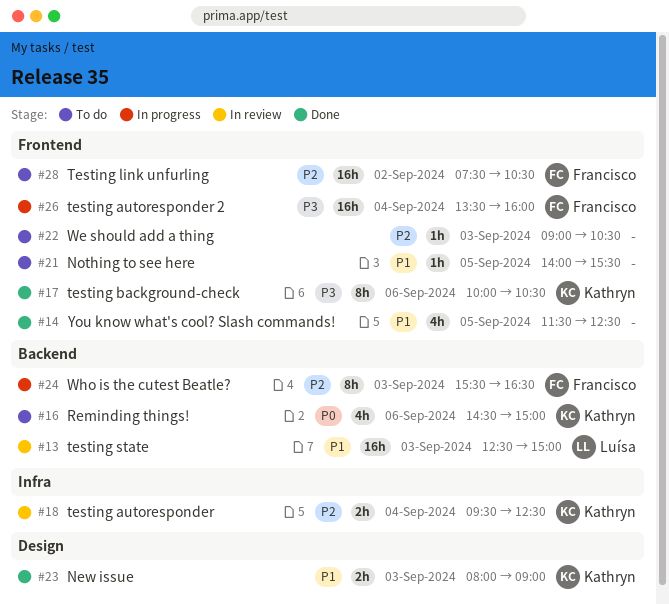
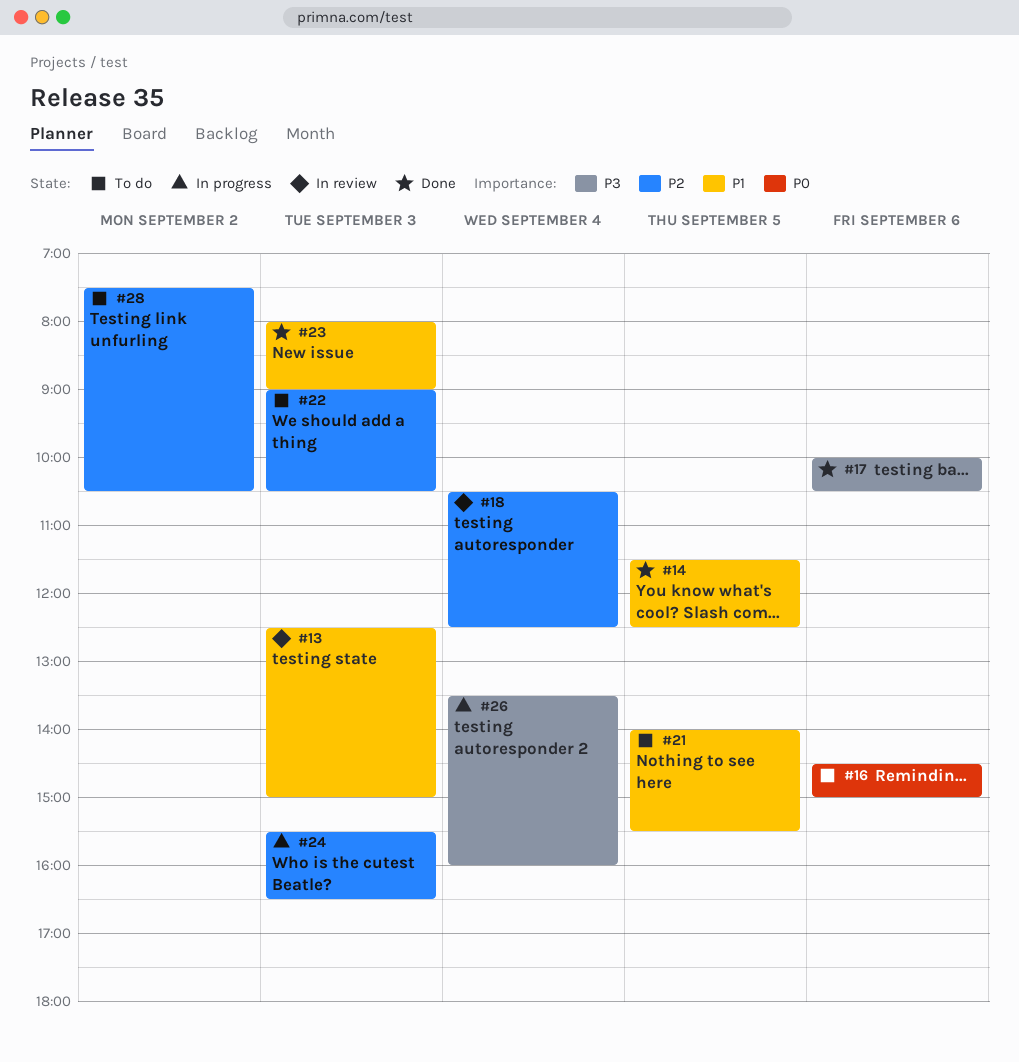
#18, begins: 09:30 -> 10:30

